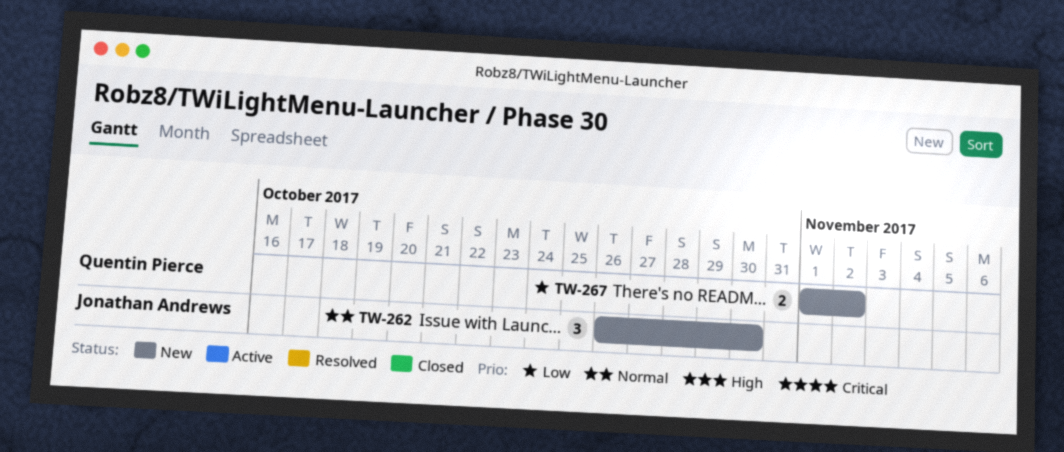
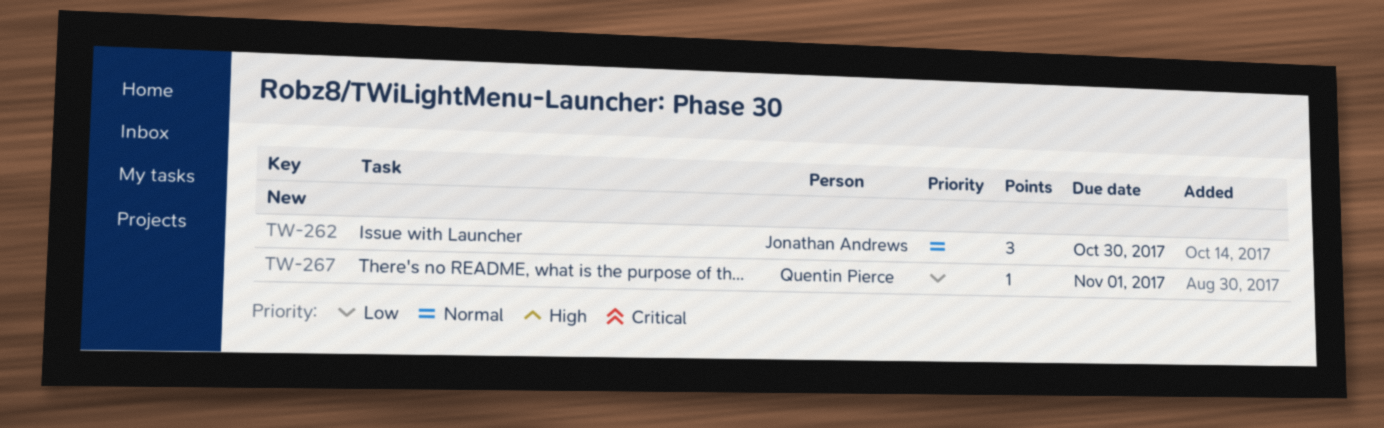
TW-267, estimate: 2 -> 1
TW-267, due: Nov 2 -> Nov 1

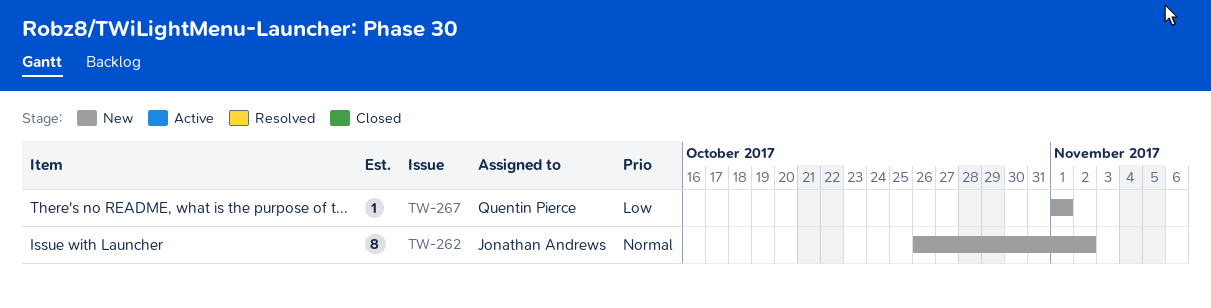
TW-262, estimate: 3 -> 8
TW-262, due: Oct 30 -> Nov 2

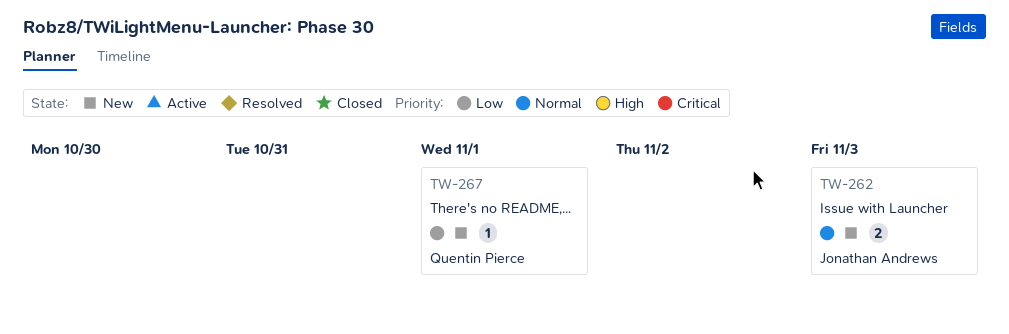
TW-262, estimate: 8 -> 2
TW-262, due: Nov 2 -> Nov 3

